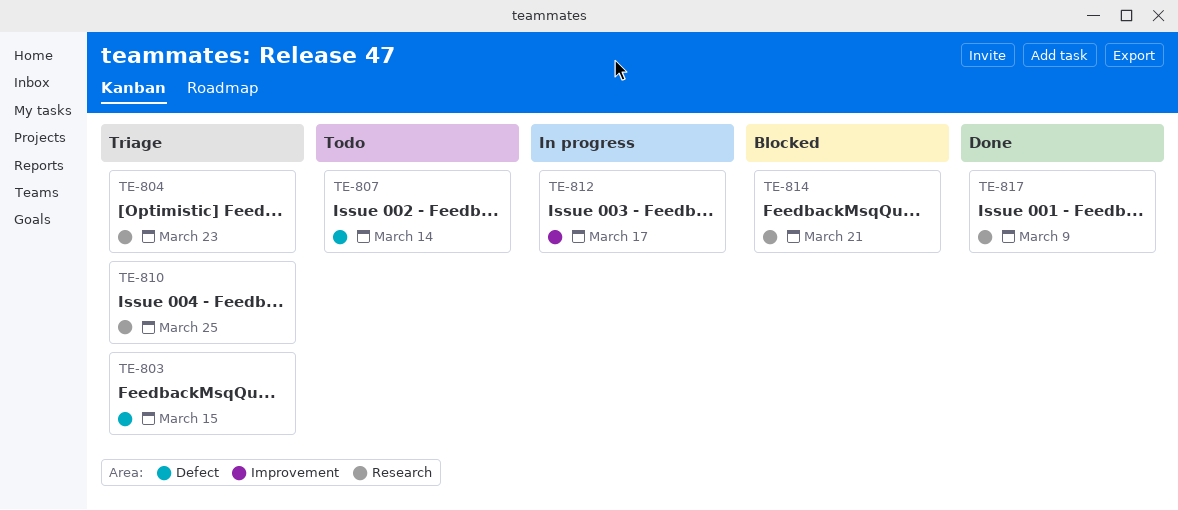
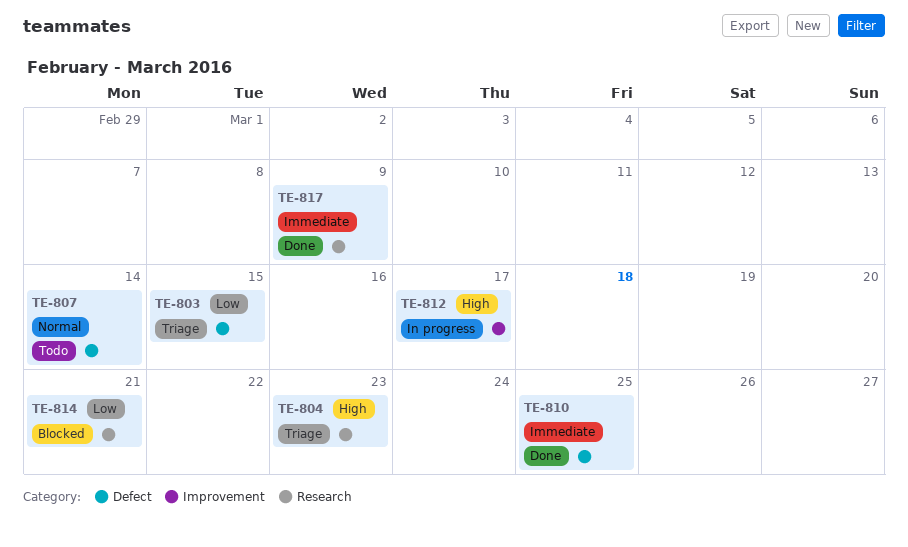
TE-810, status: Triage -> Done
TE-810, label: Research -> Defect

